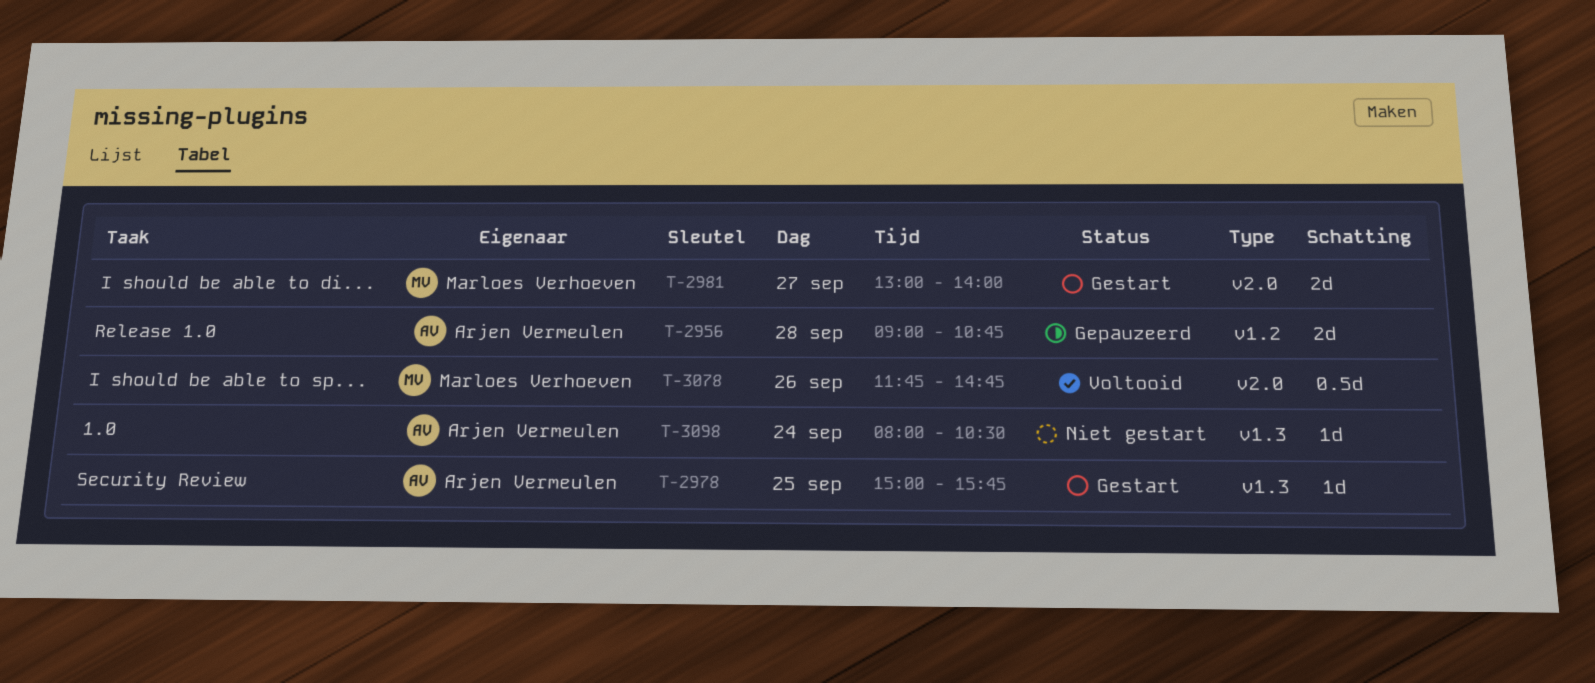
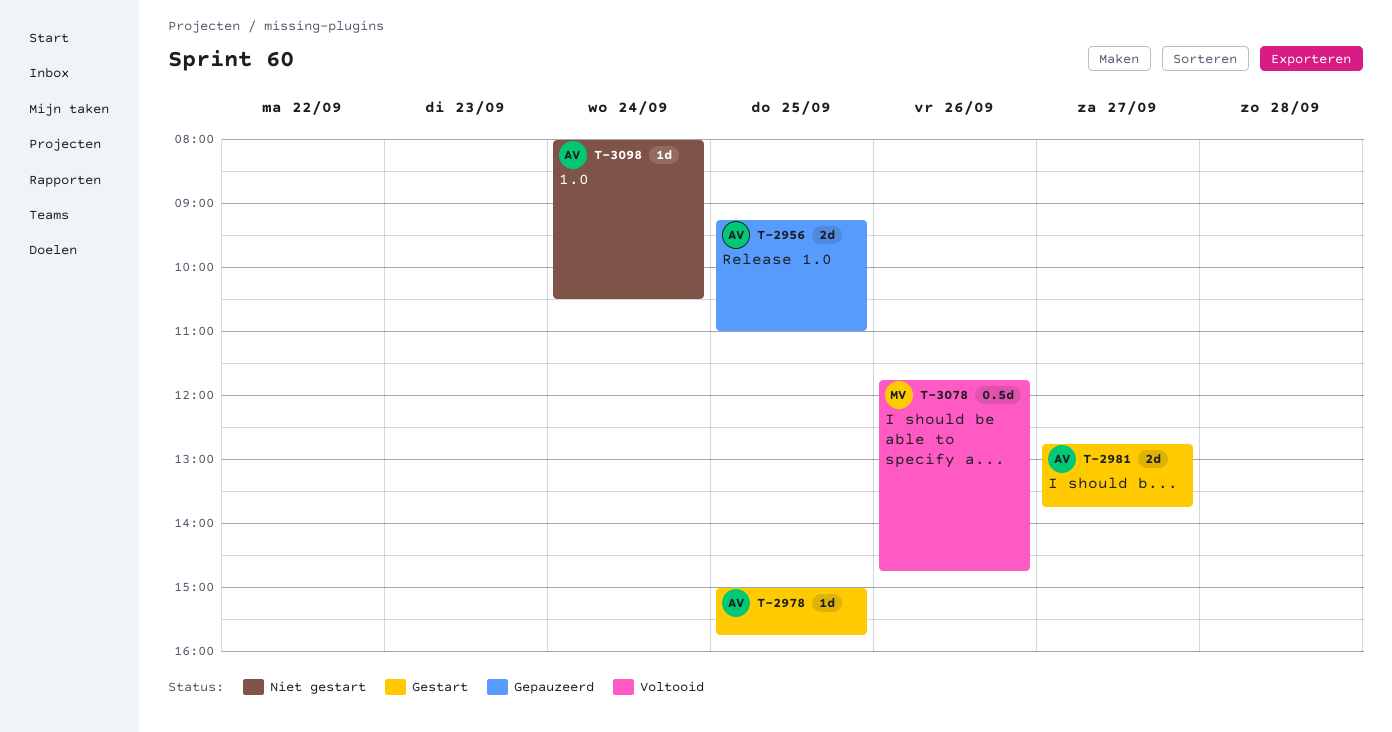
T-2956, day: Sep 28 -> Sep 25
T-2956, begins: 09:00 -> 09:15
T-2956, ends: 10:45 -> 11:00
T-2981, owner: Marloes Verhoeven -> Arjen Vermeulen
T-2981, begins: 13:00 -> 12:45
T-2981, ends: 14:00 -> 13:45

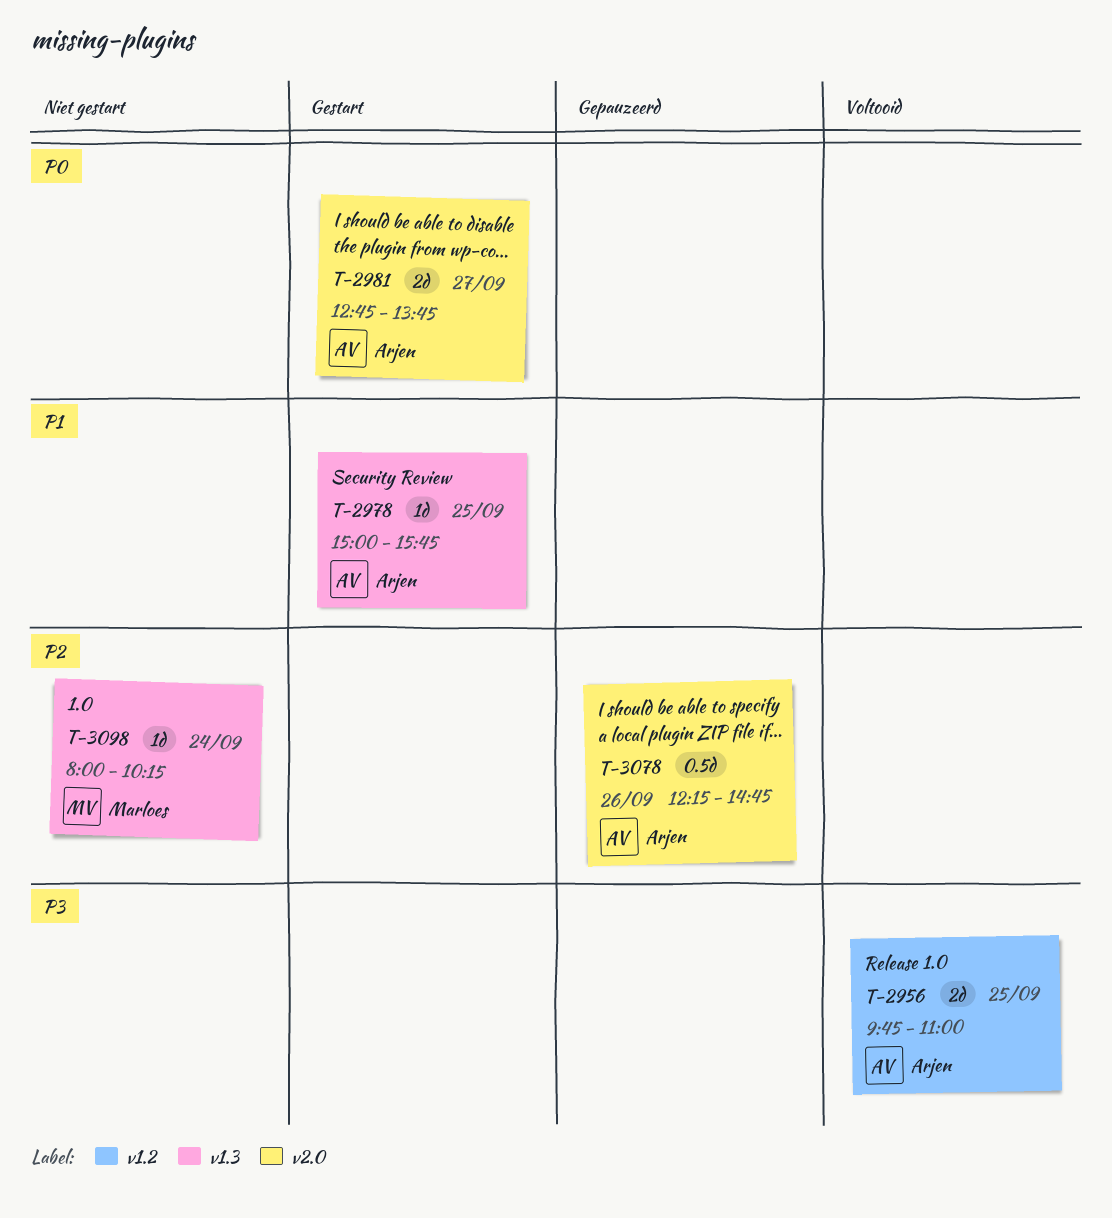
T-2956, status: Gepauzeerd -> Voltooid
T-2956, begins: 09:15 -> 09:45
T-3078, status: Voltooid -> Gepauzeerd
T-3078, owner: Marloes -> Arjen
T-3078, begins: 11:45 -> 12:15
T-3098, owner: Arjen -> Marloes
T-3098, ends: 10:30 -> 10:15

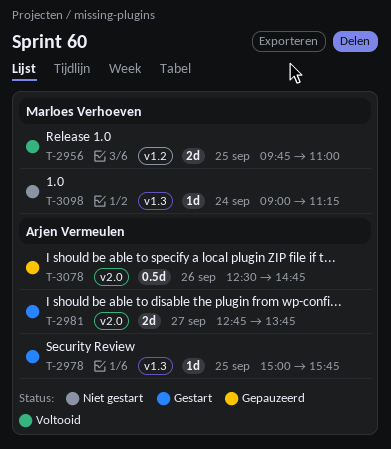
T-2956, owner: Arjen Vermeulen -> Marloes Verhoeven
T-3078, begins: 12:15 -> 12:30
T-3098, begins: 08:00 -> 09:00
T-3098, ends: 10:15 -> 11:15

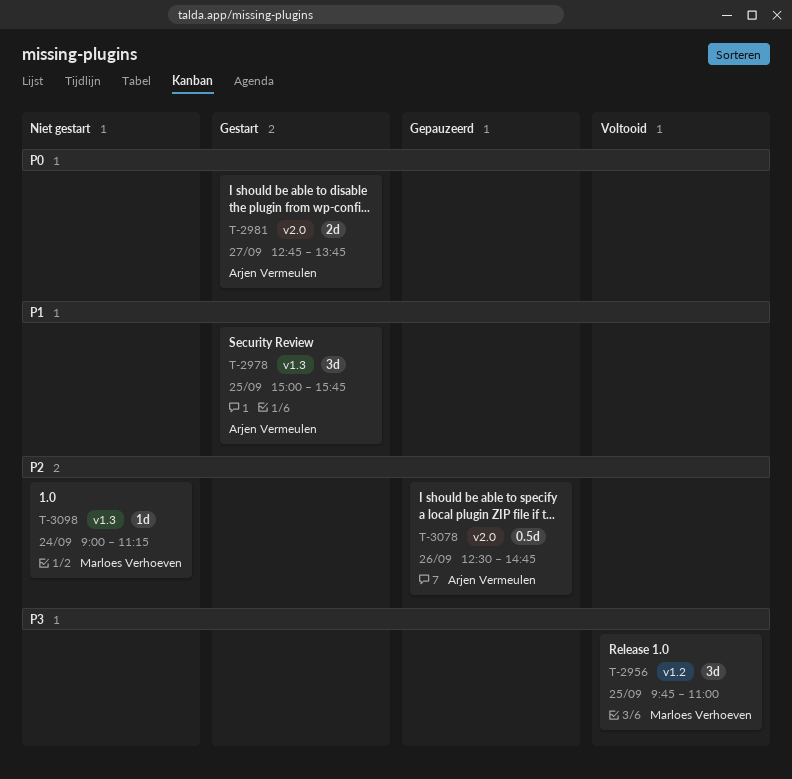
T-2956, estimate: 2d -> 3d
T-2978, estimate: 1d -> 3d

